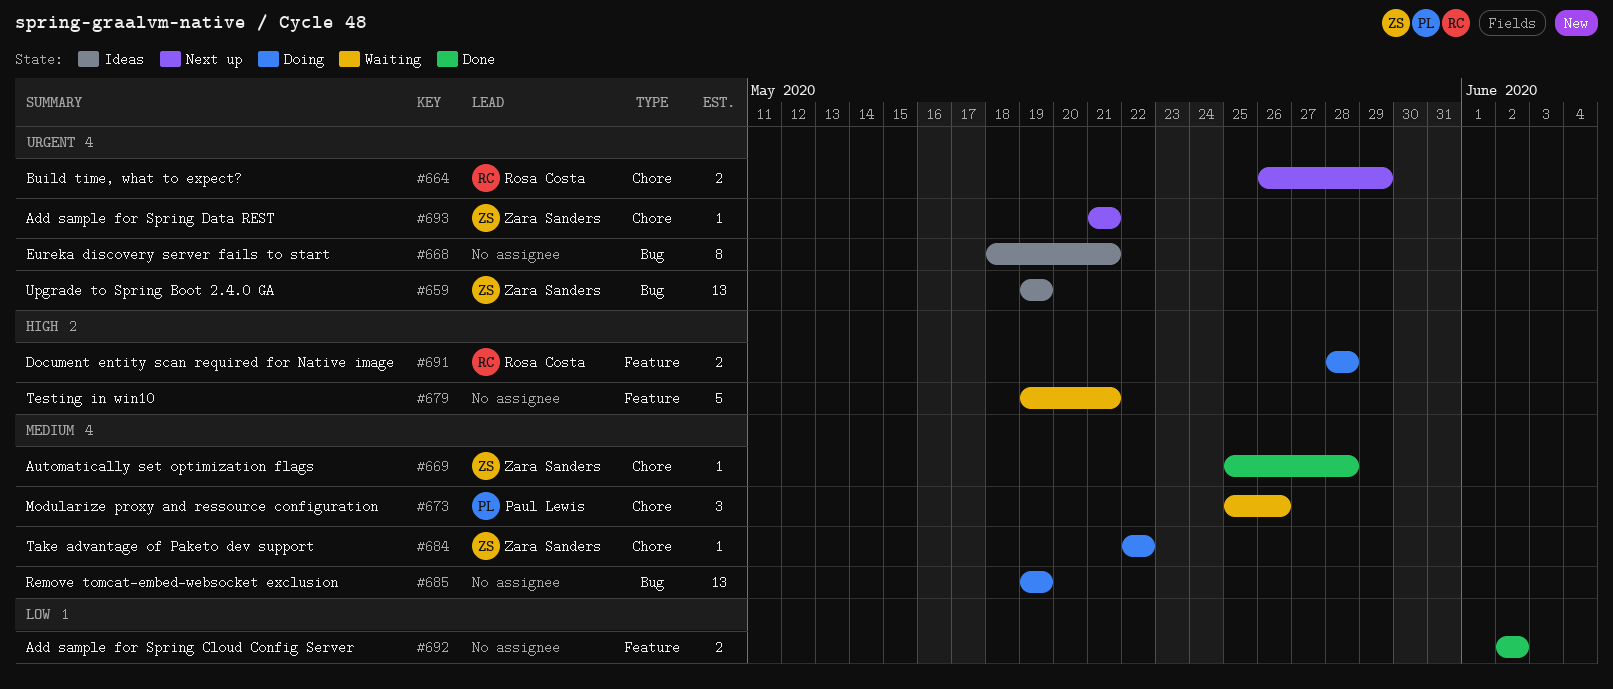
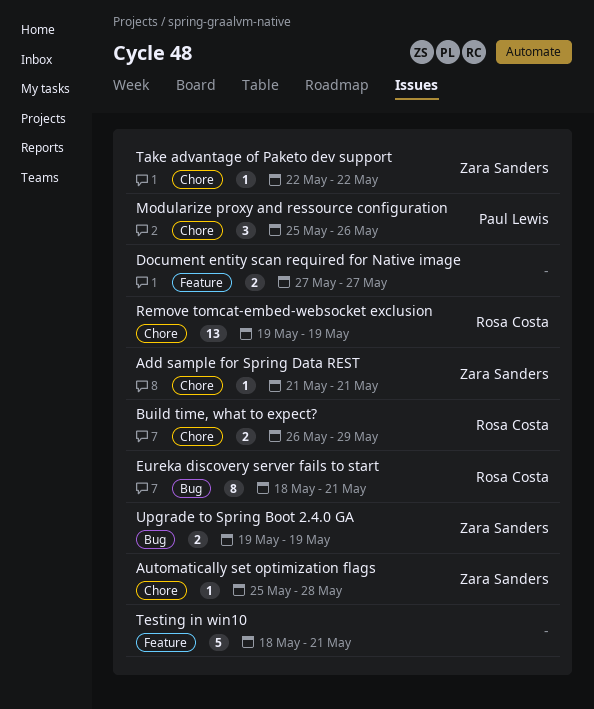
Add sample for Spring Cloud Config Server: present -> none
Document entity scan required for Native image, owner: Rosa Costa -> none
Document entity scan required for Native image, start: May 28 -> May 27
Document entity scan required for Native image, due: May 28 -> May 27
Eureka discovery server fails to start, owner: none -> Rosa Costa
Remove tomcat-embed-websocket exclusion, owner: none -> Rosa Costa
Remove tomcat-embed-websocket exclusion, label: Bug -> Chore
Testing in win10, start: May 19 -> May 18
Upgrade to Spring Boot 2.4.0 GA, estimate: 13 -> 2

